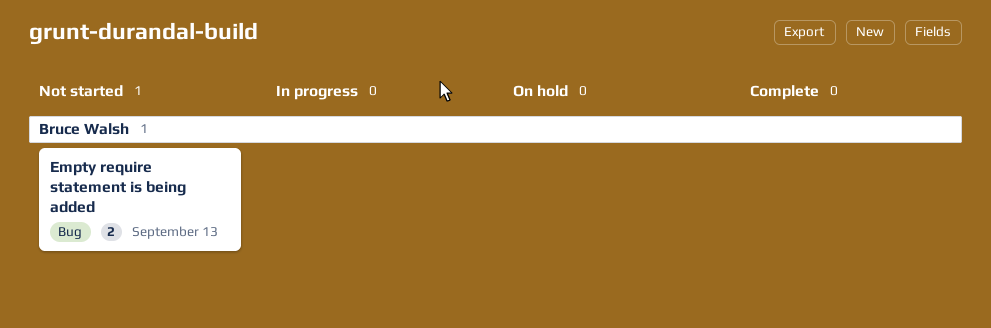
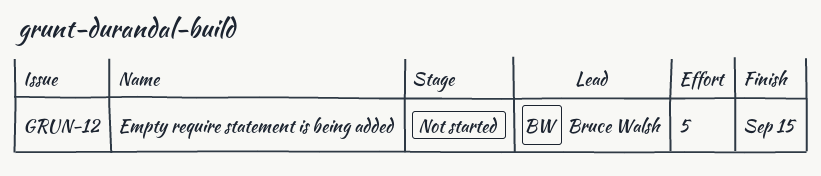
Empty require statement is being added, estimate: 2 -> 5
Empty require statement is being added, due: Sep 13 -> Sep 15

